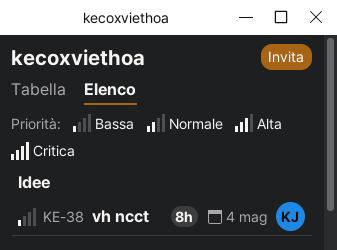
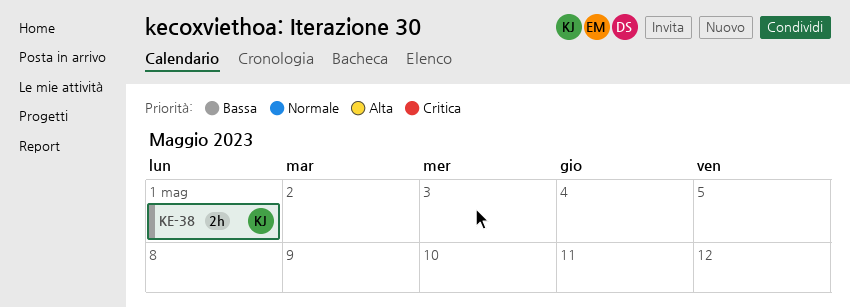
KE-38, estimate: 8h -> 2h
KE-38, due: May 4 -> May 1

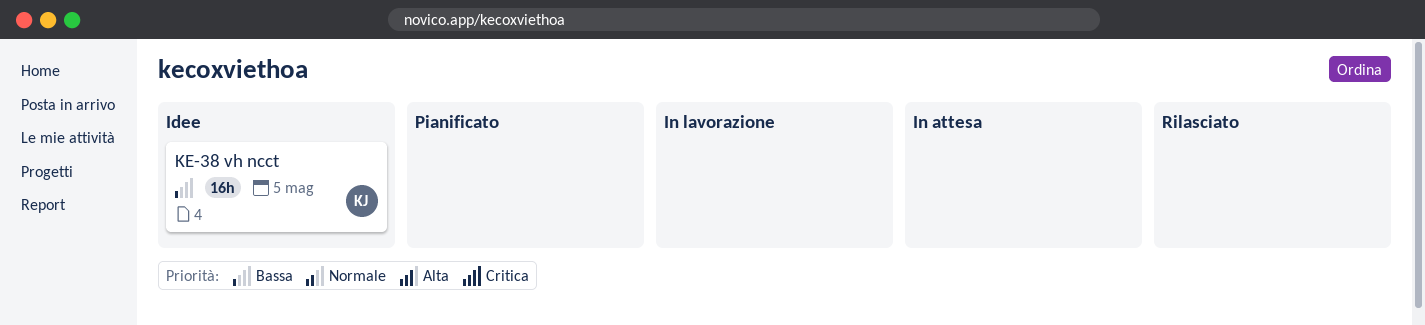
KE-38, estimate: 2h -> 16h
KE-38, due: May 1 -> May 5

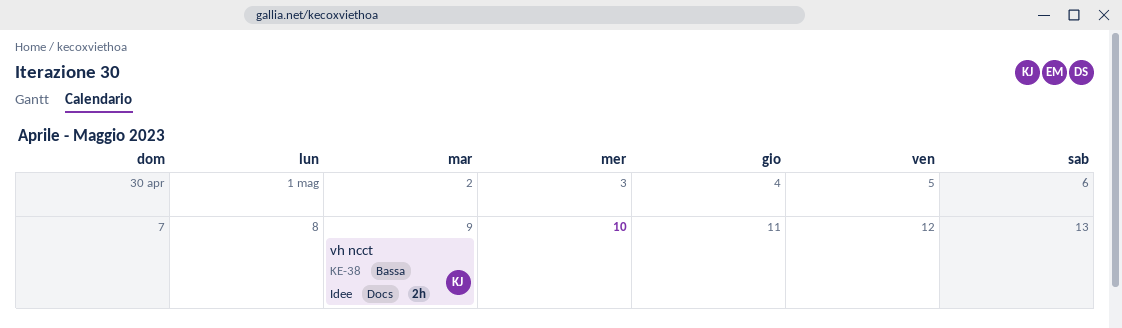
KE-38, estimate: 16h -> 2h
KE-38, due: May 5 -> May 9

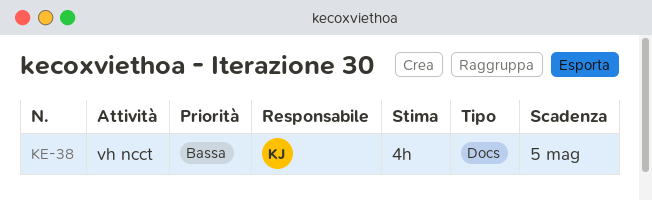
KE-38, estimate: 2h -> 4h
KE-38, due: May 9 -> May 5

